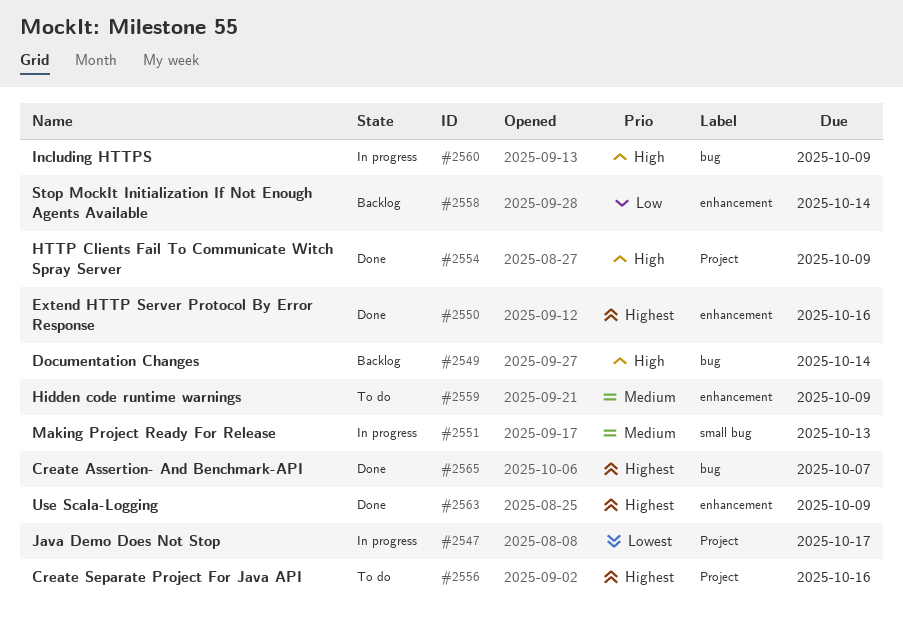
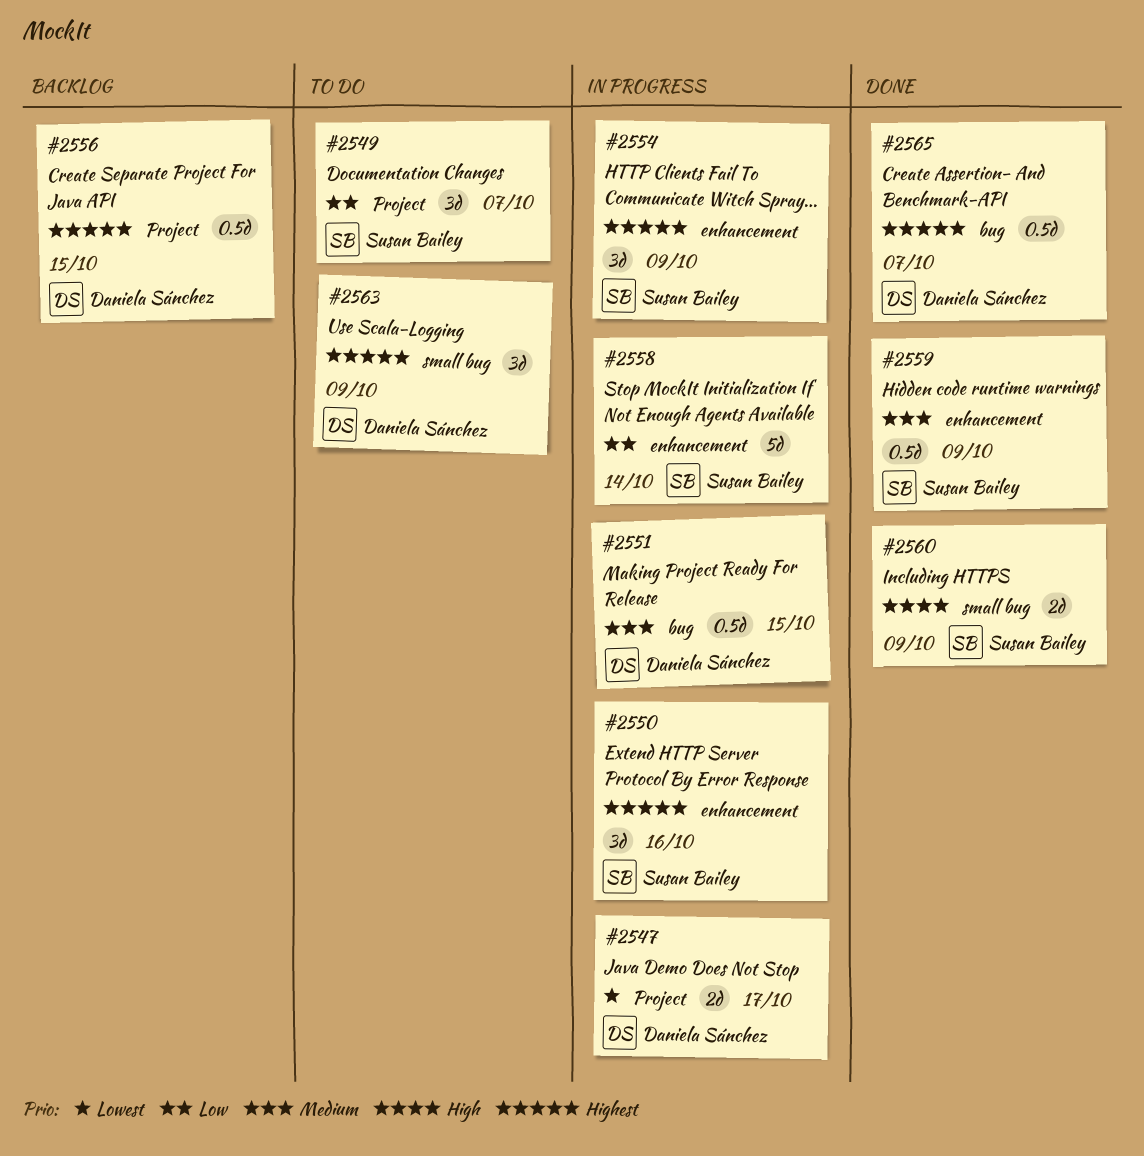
#2549, status: Backlog -> To do
#2549, priority: High -> Low
#2549, label: bug -> Project
#2549, due: Oct 14 -> Oct 7
#2550, status: Done -> In progress
#2551, label: small bug -> bug
#2551, due: Oct 13 -> Oct 15
#2554, status: Done -> In progress
#2554, priority: High -> Highest
#2554, label: Project -> enhancement
#2556, status: To do -> Backlog
#2556, due: Oct 16 -> Oct 15
#2558, status: Backlog -> In progress
#2559, status: To do -> Done
#2560, status: In progress -> Done
#2560, label: bug -> small bug
#2563, status: Done -> To do
#2563, label: enhancement -> small bug

